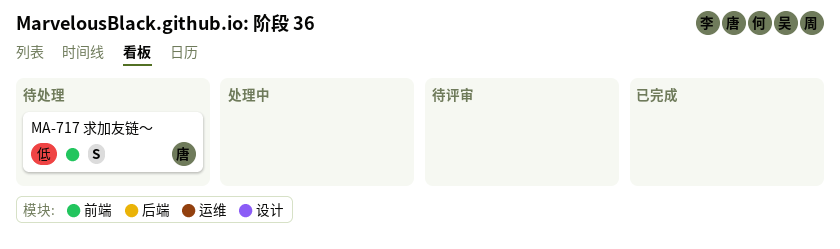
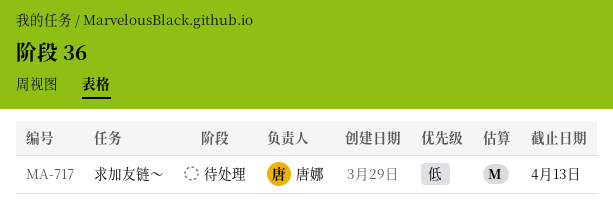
MA-717, estimate: S -> M

